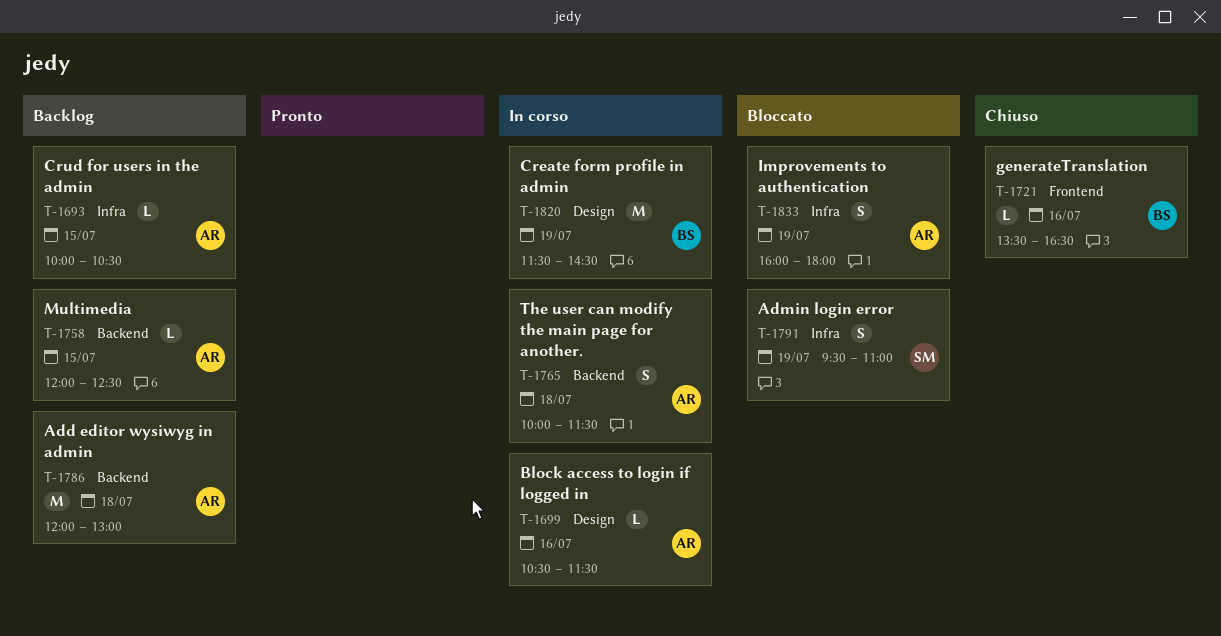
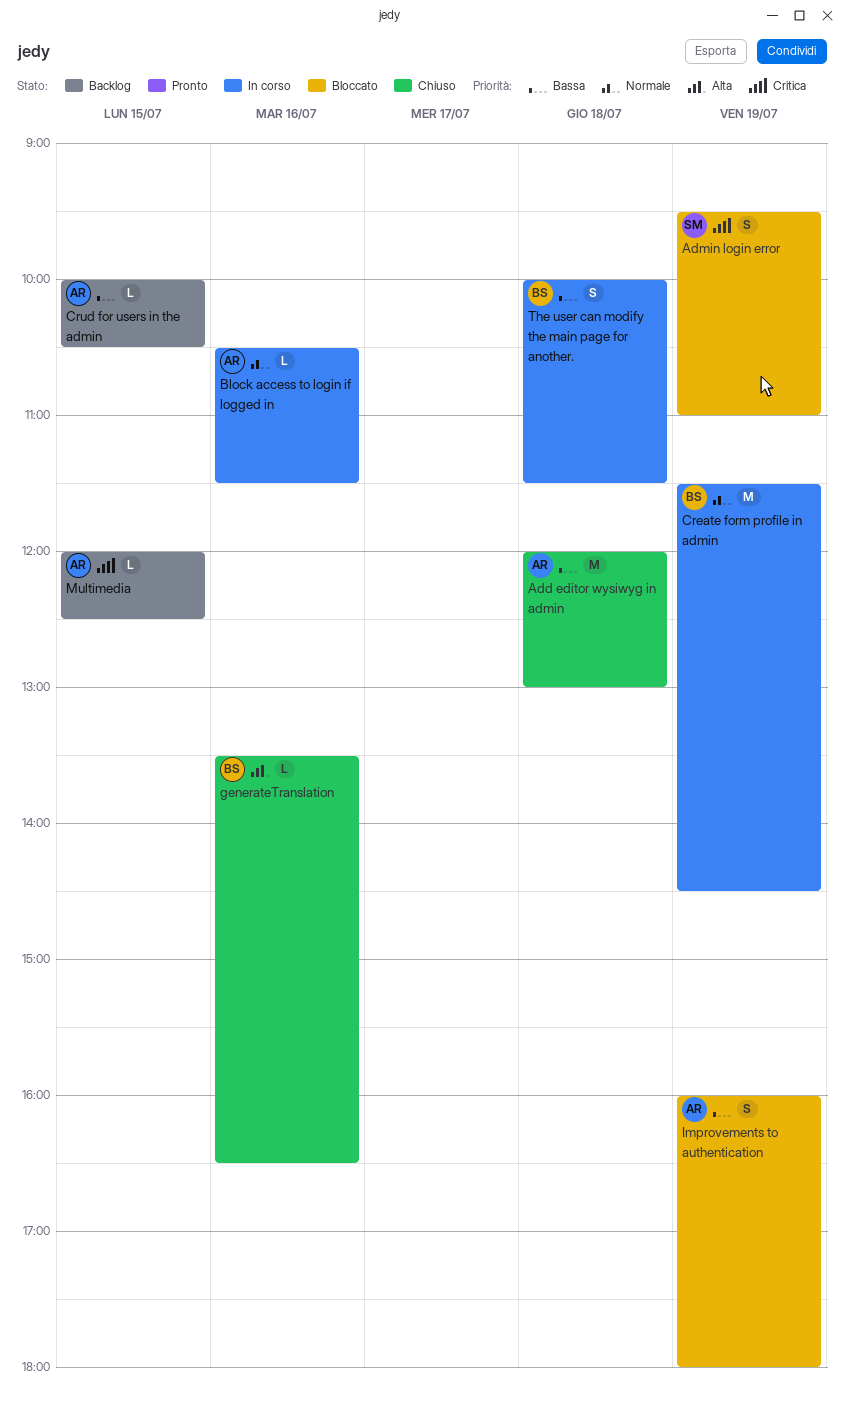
Add editor wysiwyg in admin, status: Backlog -> Chiuso
The user can modify the main page for another., owner: AR -> BS

